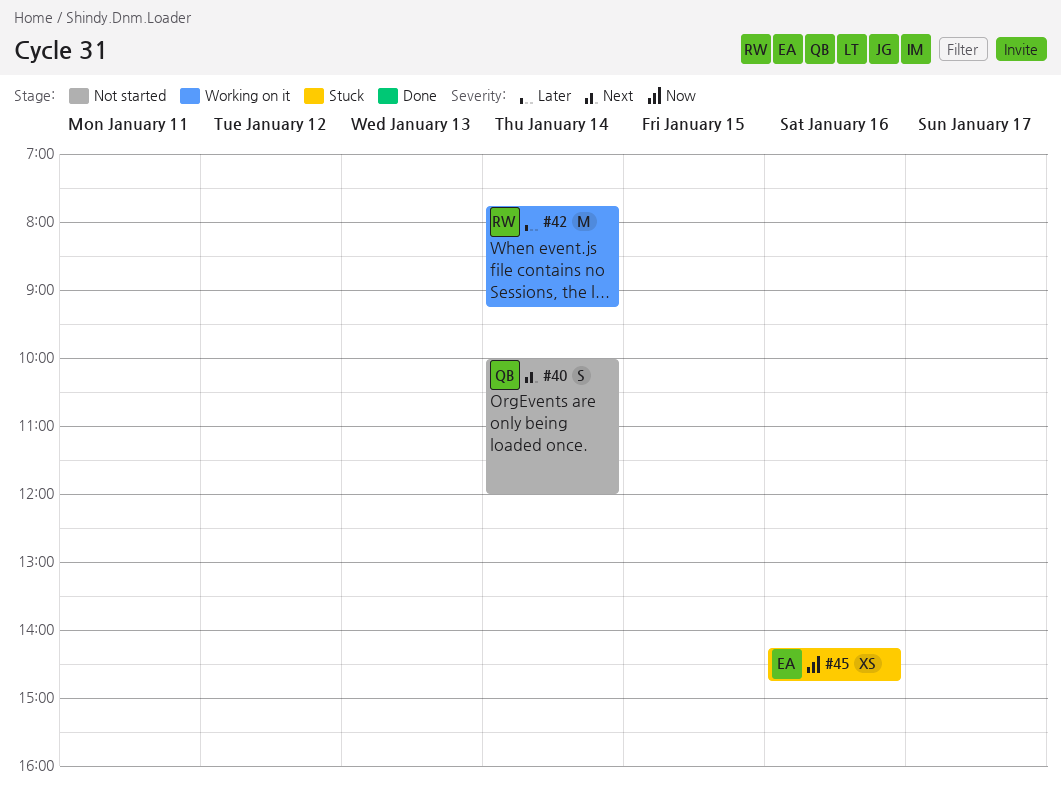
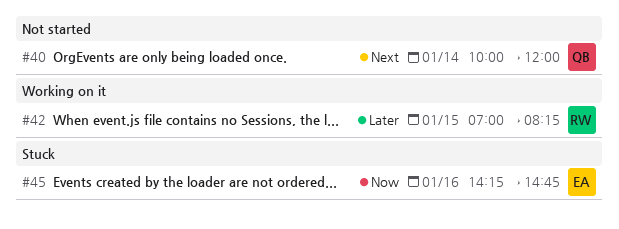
#42, day: Jan 14 -> Jan 15
#42, begins: 07:45 -> 07:00
#42, ends: 09:15 -> 08:15

